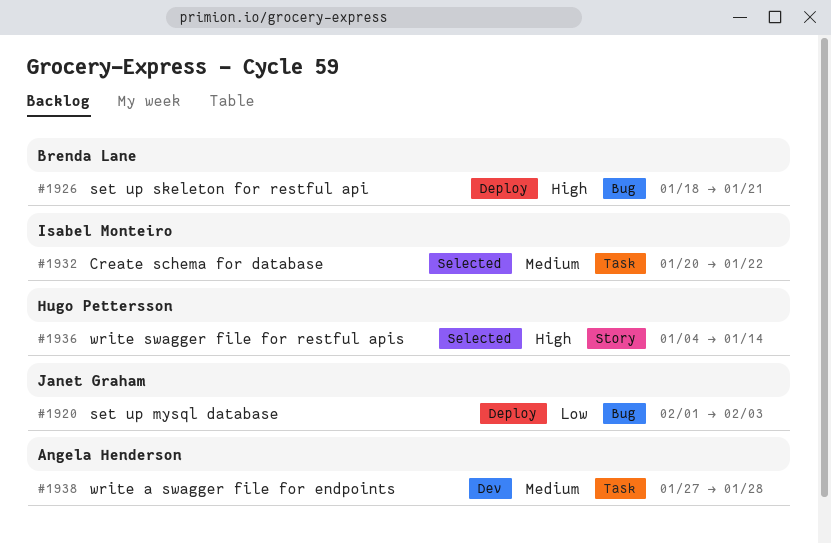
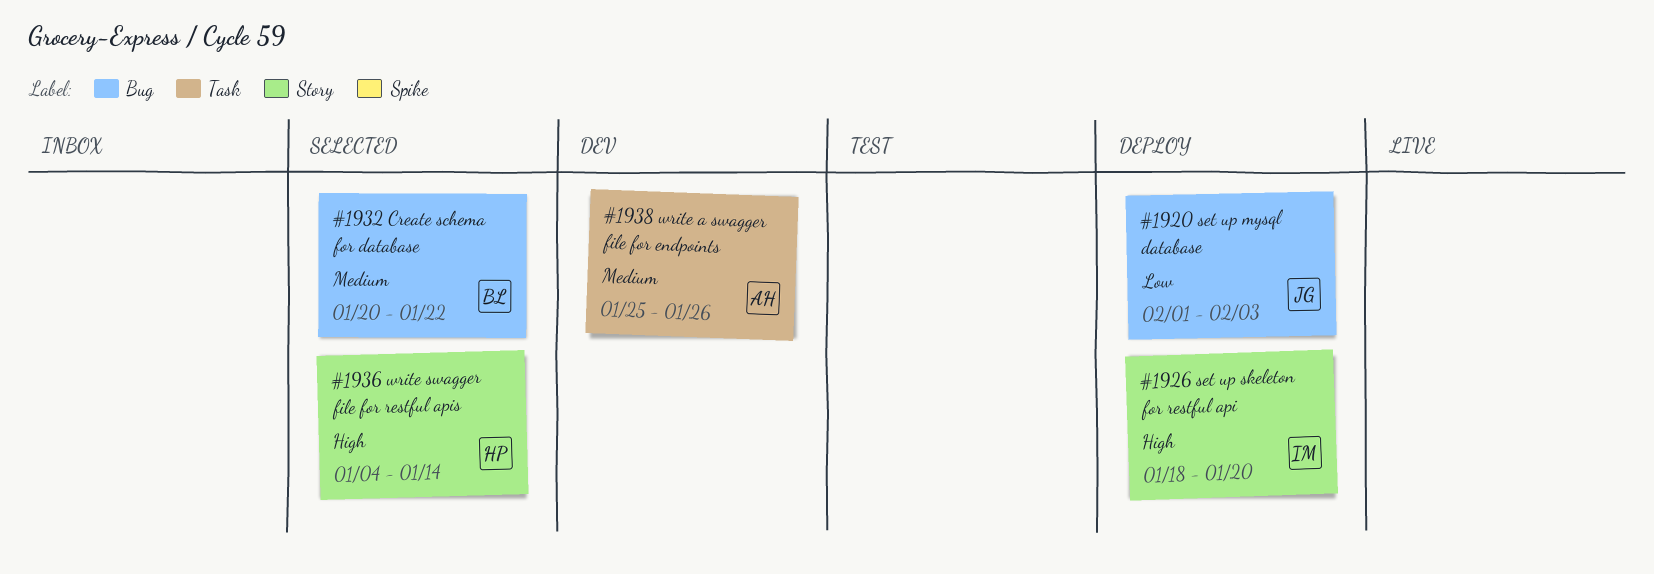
#1926, owner: Brenda Lane -> Isabel Monteiro
#1926, label: Bug -> Story
#1926, due: Jan 21 -> Jan 20
#1932, owner: Isabel Monteiro -> Brenda Lane
#1932, label: Task -> Bug
#1938, start: Jan 27 -> Jan 25
#1938, due: Jan 28 -> Jan 26

